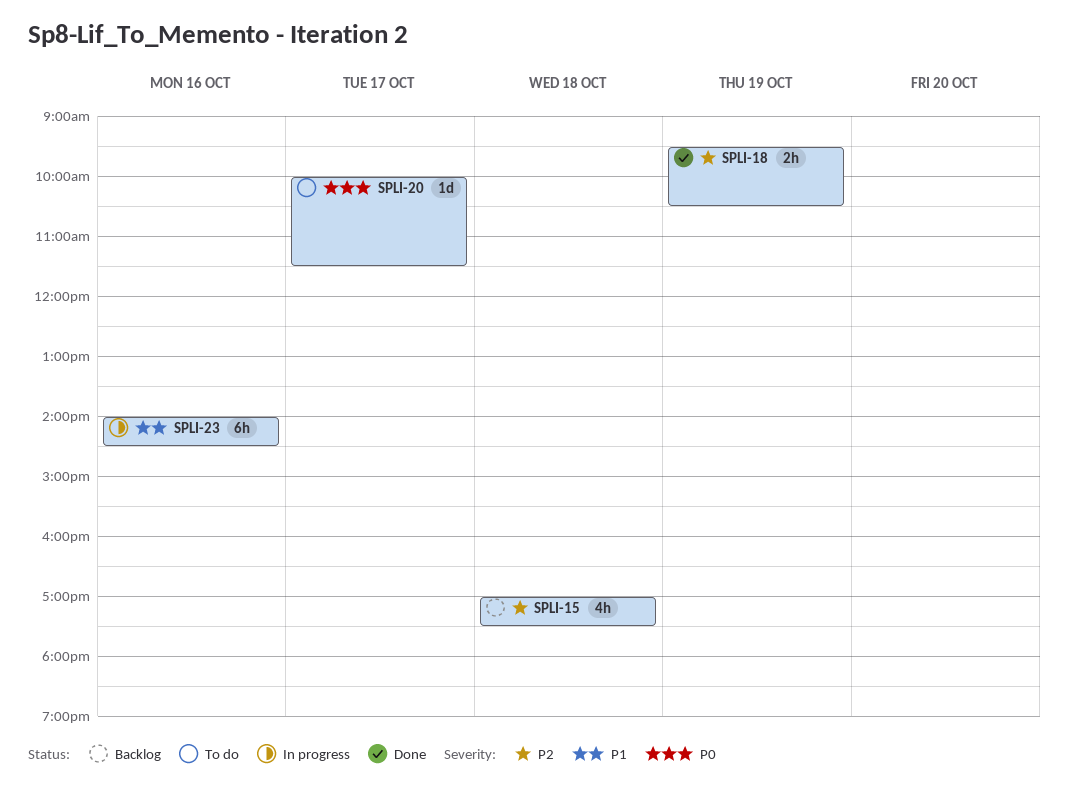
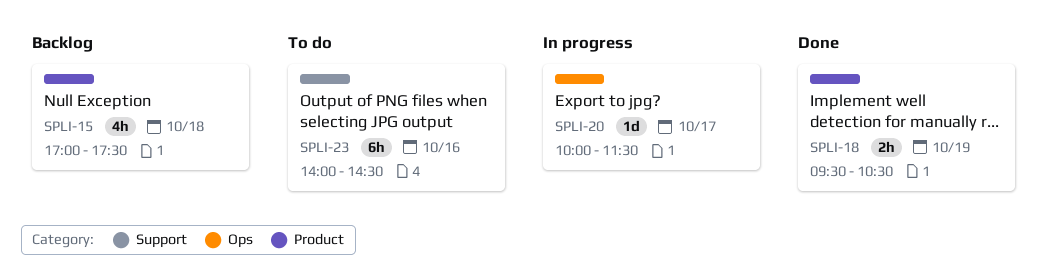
SPLI-20, status: To do -> In progress
SPLI-23, status: In progress -> To do

